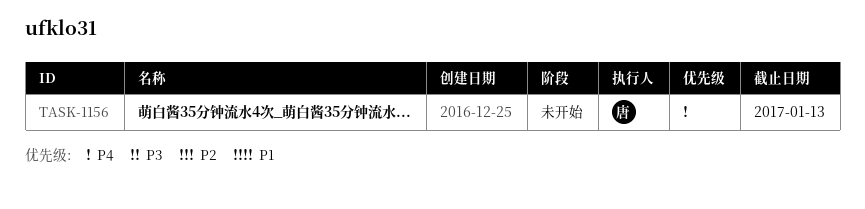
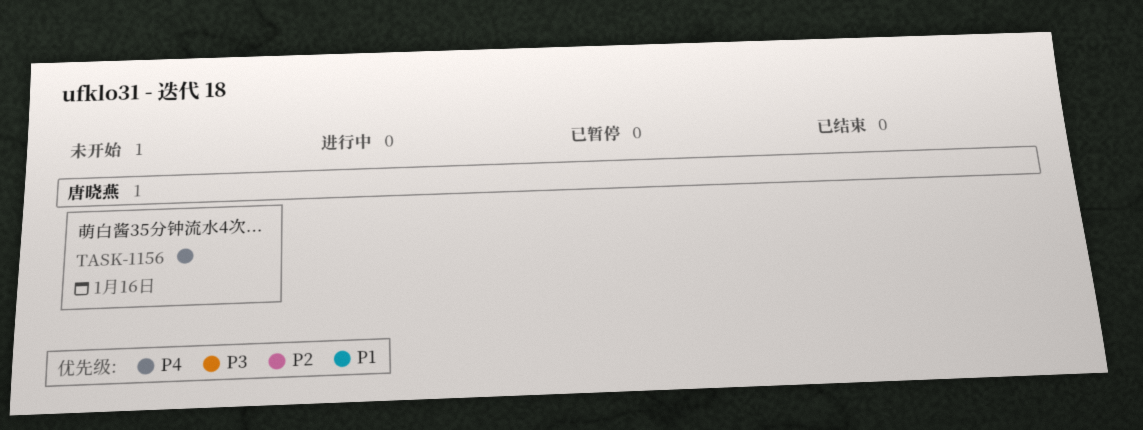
TASK-1156, due: Jan 13 -> Jan 16

